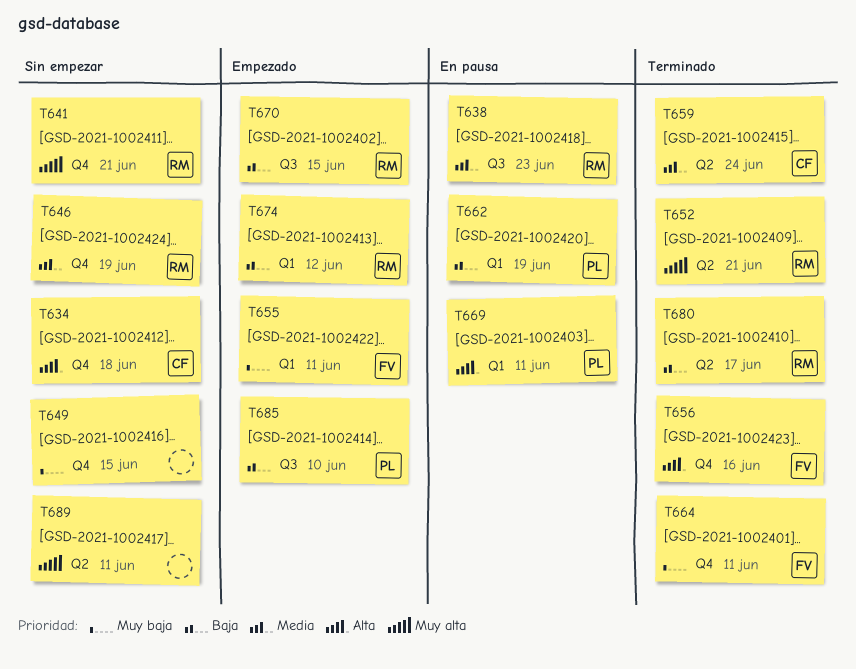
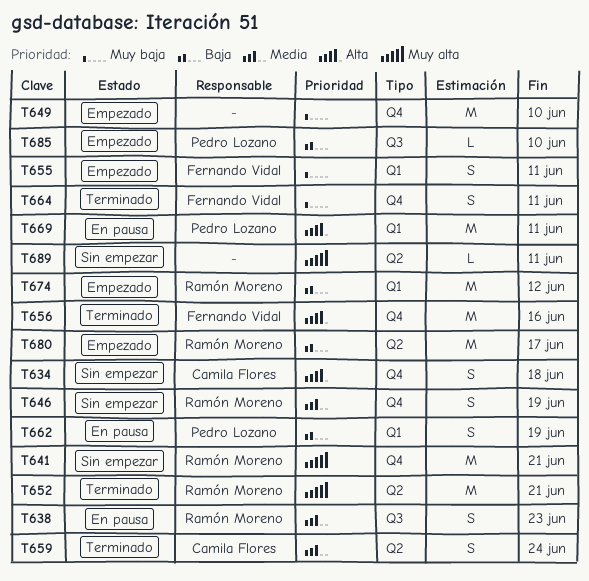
T649, status: Sin empezar -> Empezado
T649, due: Jun 15 -> Jun 10
T670: present -> none
T680, status: Terminado -> Empezado

